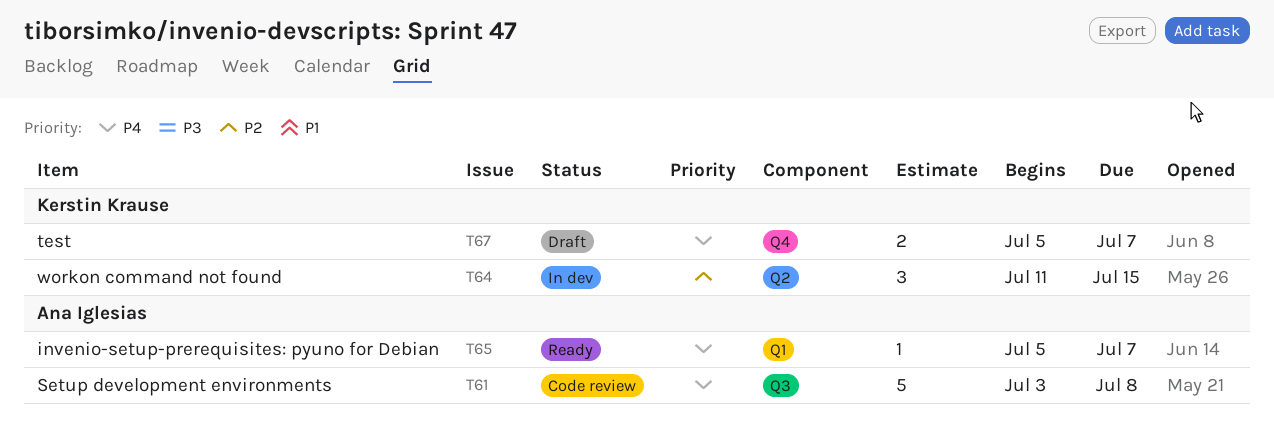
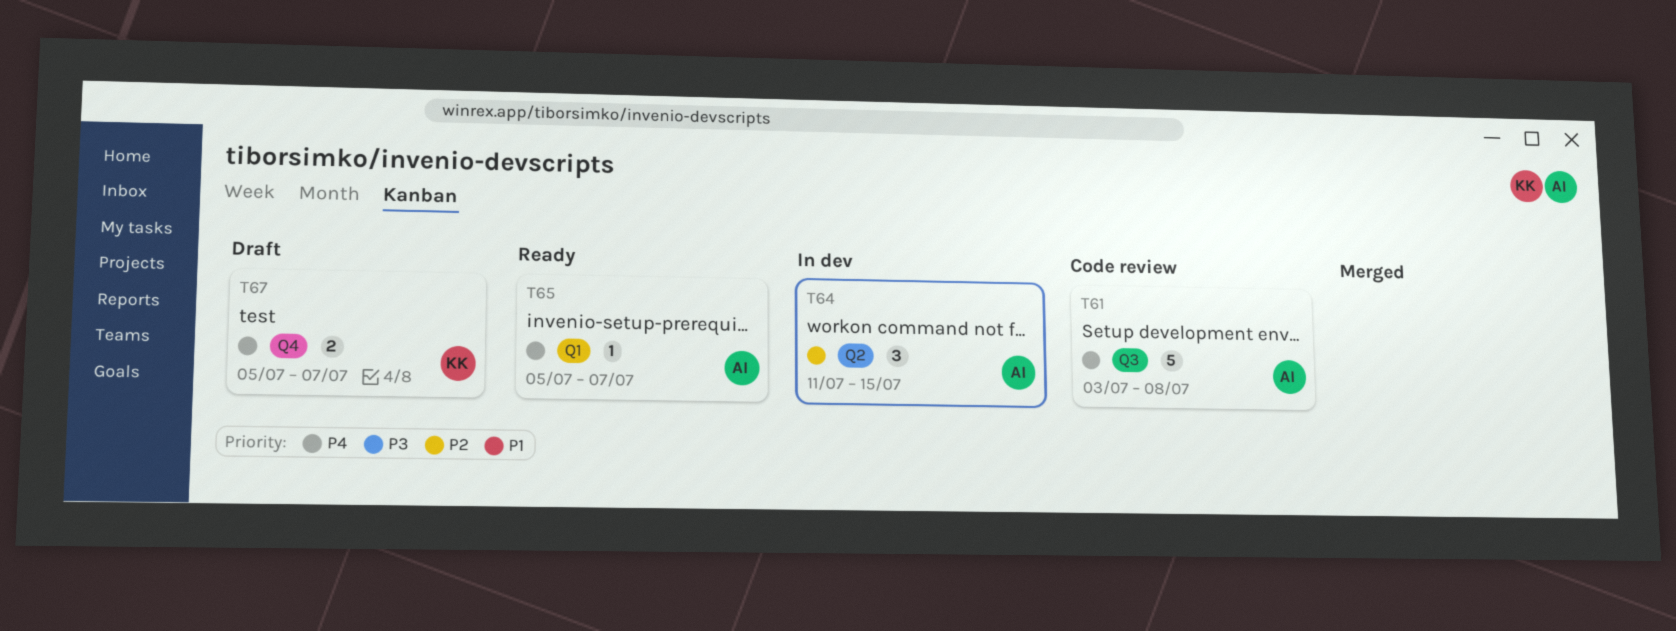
T64, owner: Kerstin Krause -> Ana Iglesias

